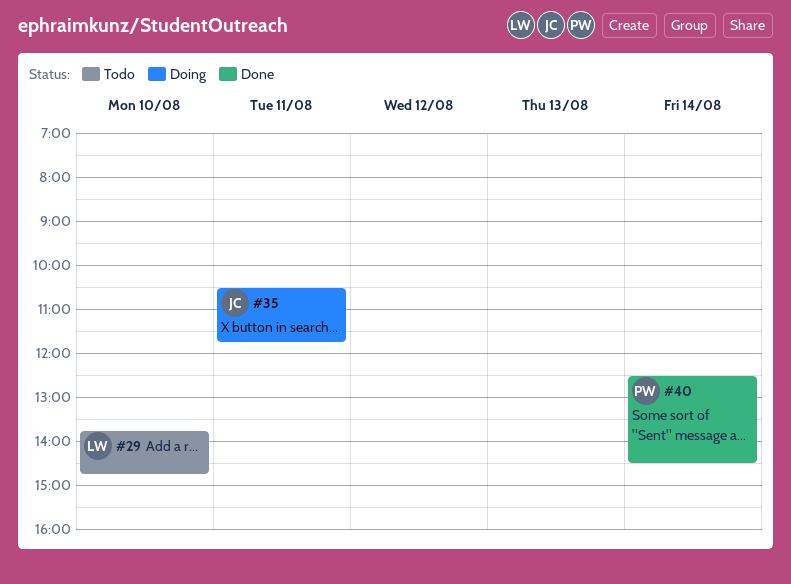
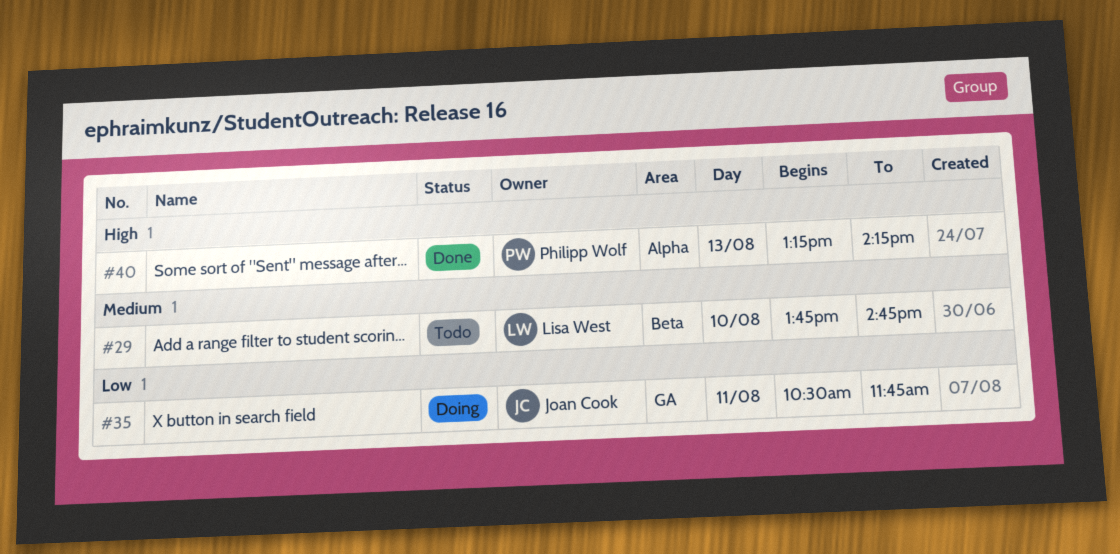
#40, day: Aug 14 -> Aug 13
#40, begins: 12:30 -> 13:15
#40, ends: 14:30 -> 14:15

